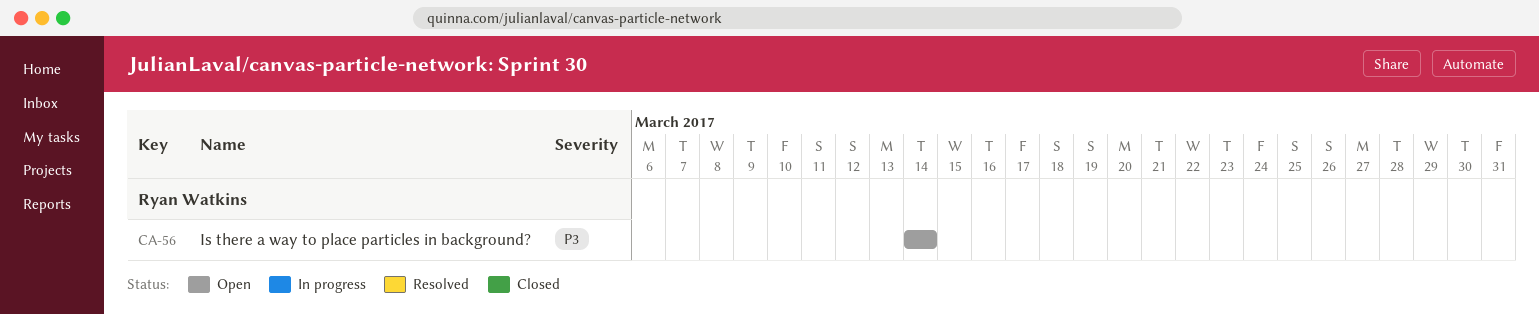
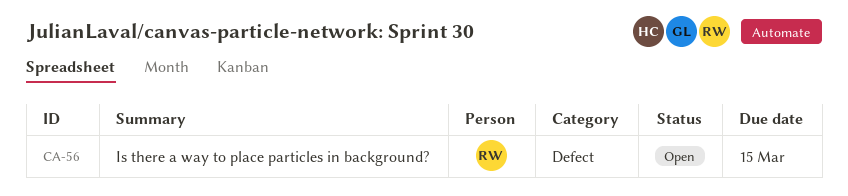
CA-56, due: Mar 14 -> Mar 15

